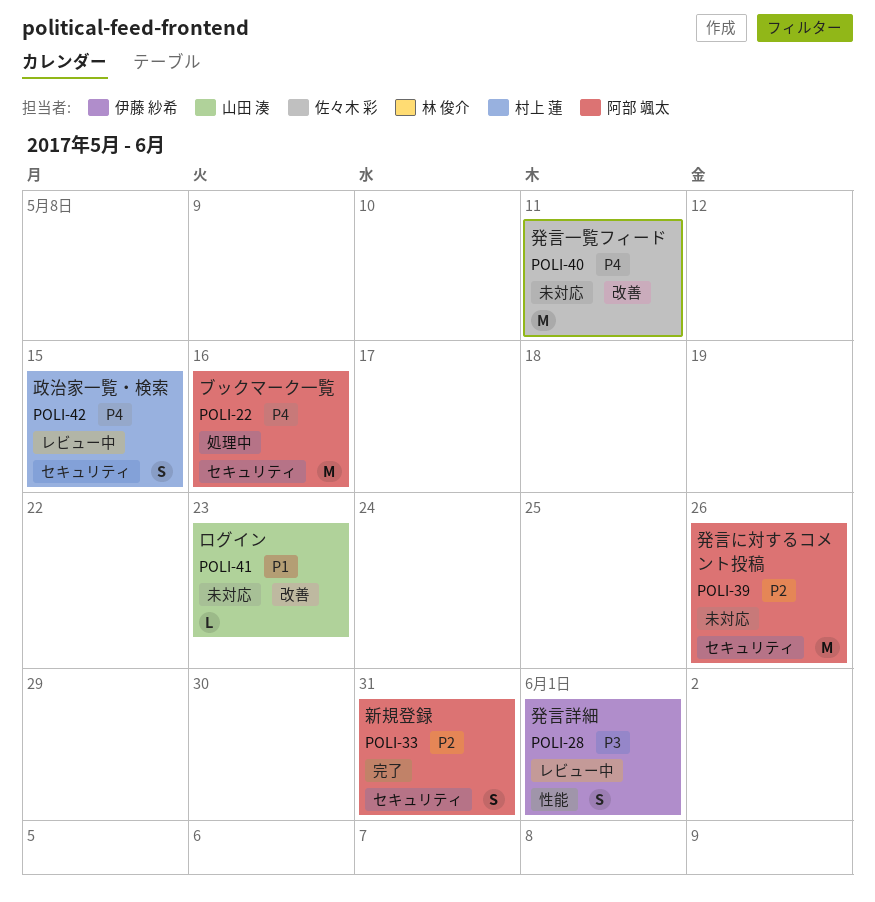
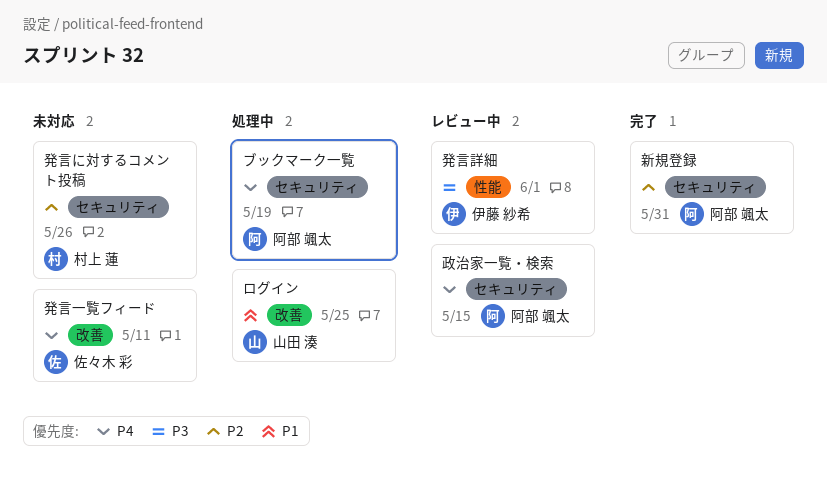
ブックマーク一覧, due: May 16 -> May 19
ログイン, status: 未対応 -> 処理中
ログイン, due: May 23 -> May 25
政治家一覧・検索, owner: 村上 蓮 -> 阿部 颯太
発言に対するコメント投稿, owner: 阿部 颯太 -> 村上 蓮

